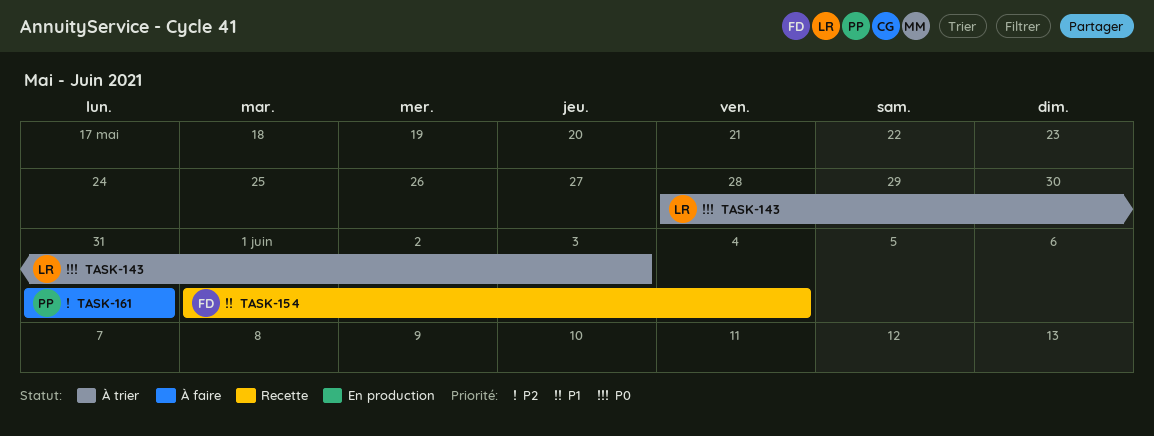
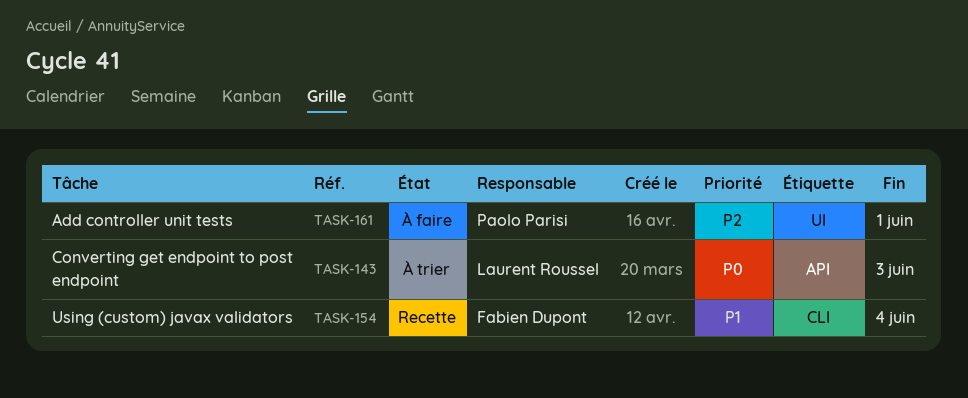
TASK-161, due: May 31 -> Jun 1

